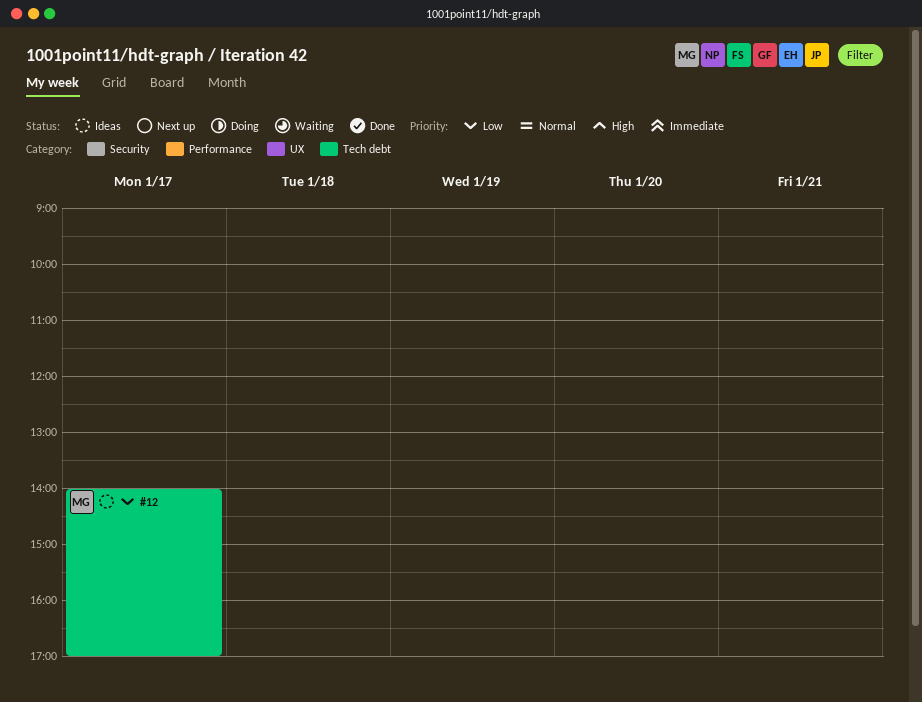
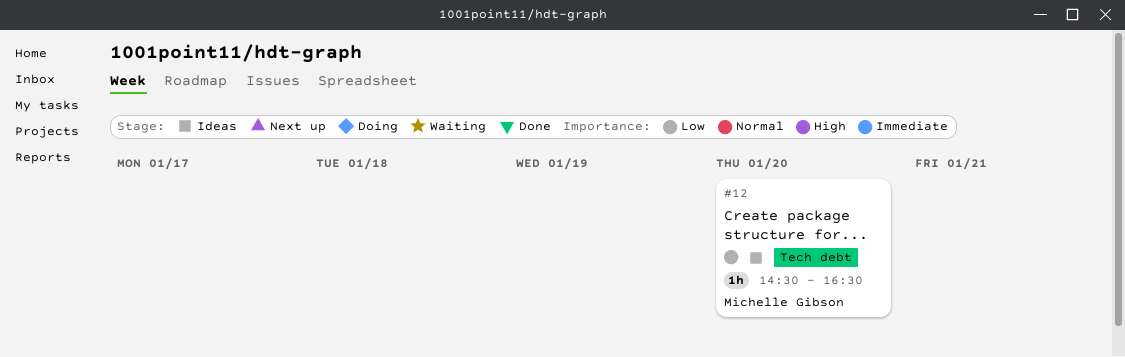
#12, day: Jan 17 -> Jan 20
#12, begins: 14:00 -> 14:30
#12, ends: 17:00 -> 16:30

